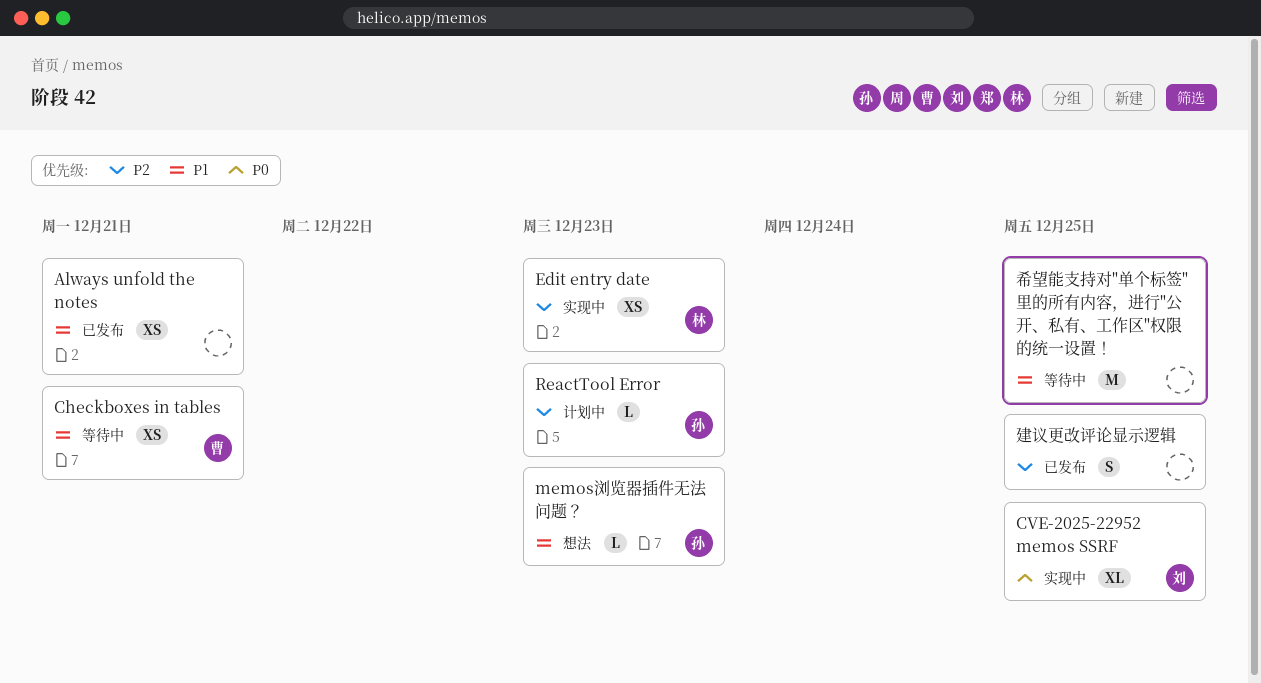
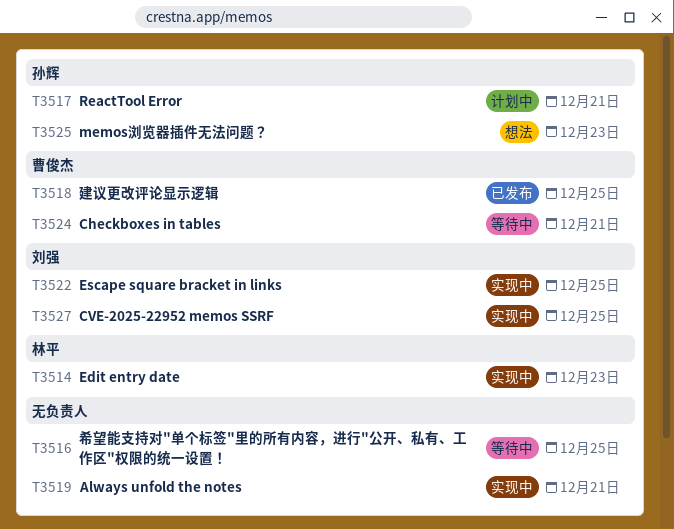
Always unfold the notes, status: 已发布 -> 实现中
Escape square bracket in links: none -> present
ReactTool Error, due: Dec 23 -> Dec 21
建议更改评论显示逻辑, owner: none -> 曹俊杰

